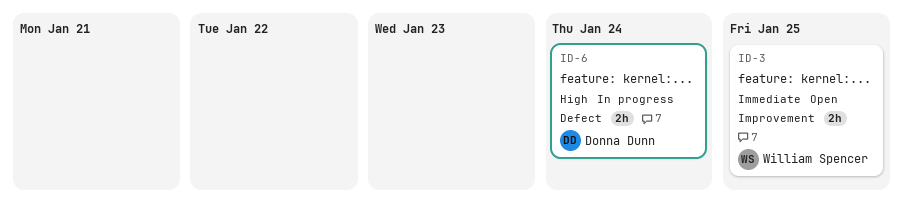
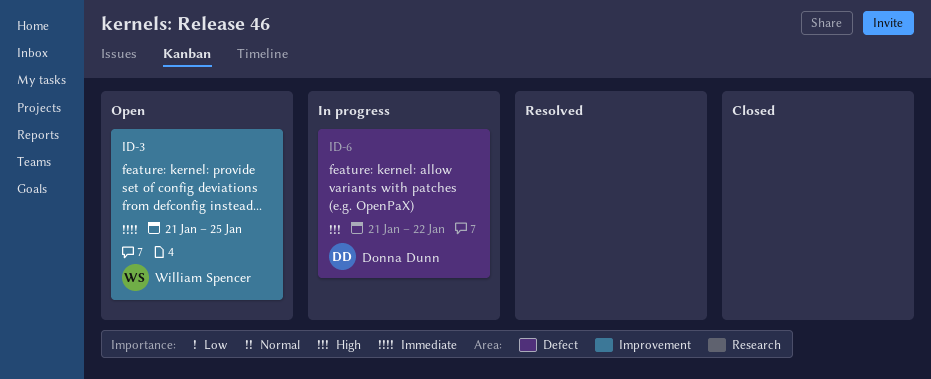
ID-6, due: Jan 24 -> Jan 22

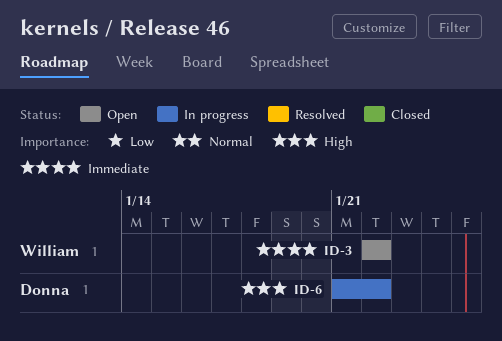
ID-3, start: Jan 21 -> Jan 22
ID-3, due: Jan 25 -> Jan 22

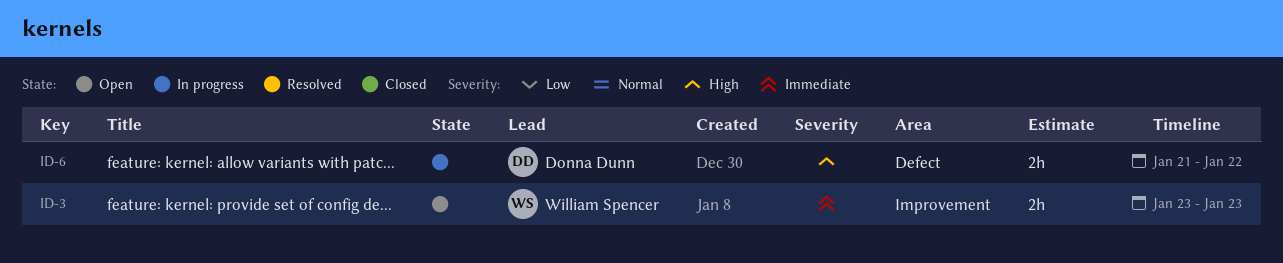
ID-3, start: Jan 22 -> Jan 23
ID-3, due: Jan 22 -> Jan 23

